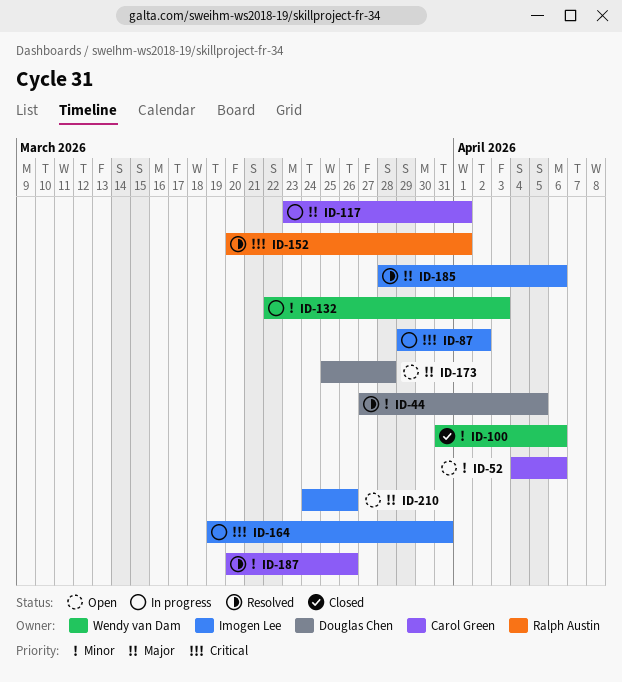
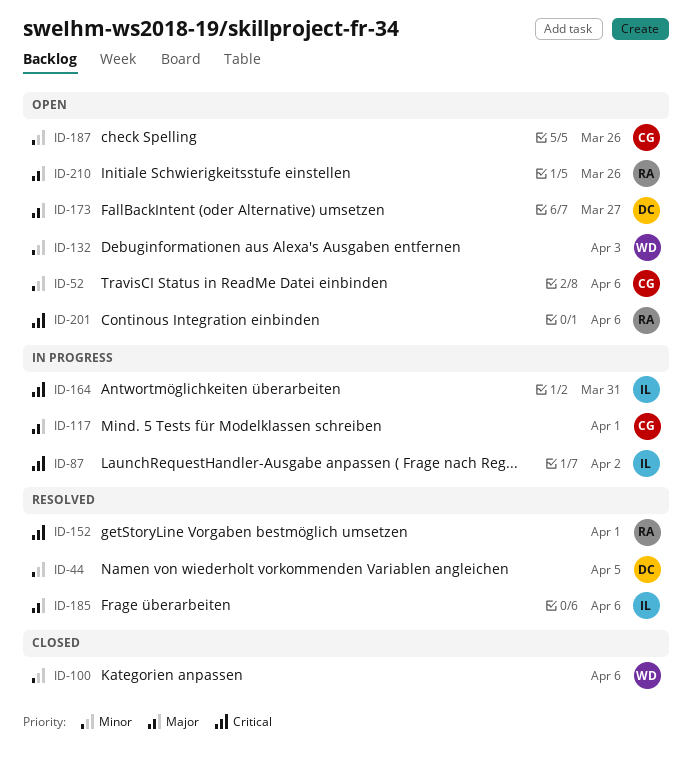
ID-132, status: In progress -> Open
ID-173, due: Mar 28 -> Mar 27
ID-187, status: Resolved -> Open
ID-201: none -> present
ID-210, owner: Imogen Lee -> Ralph Austin

